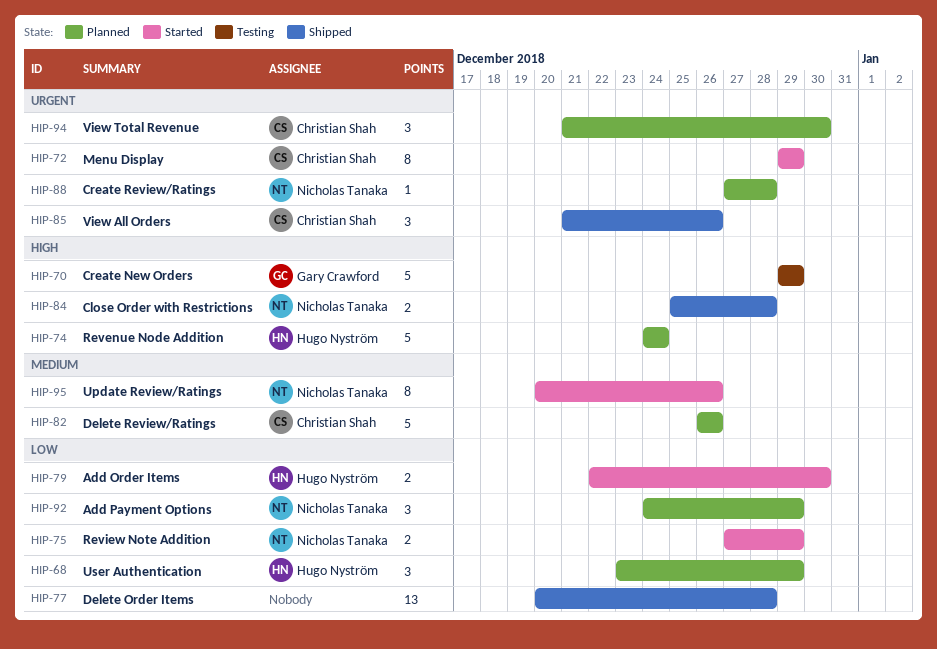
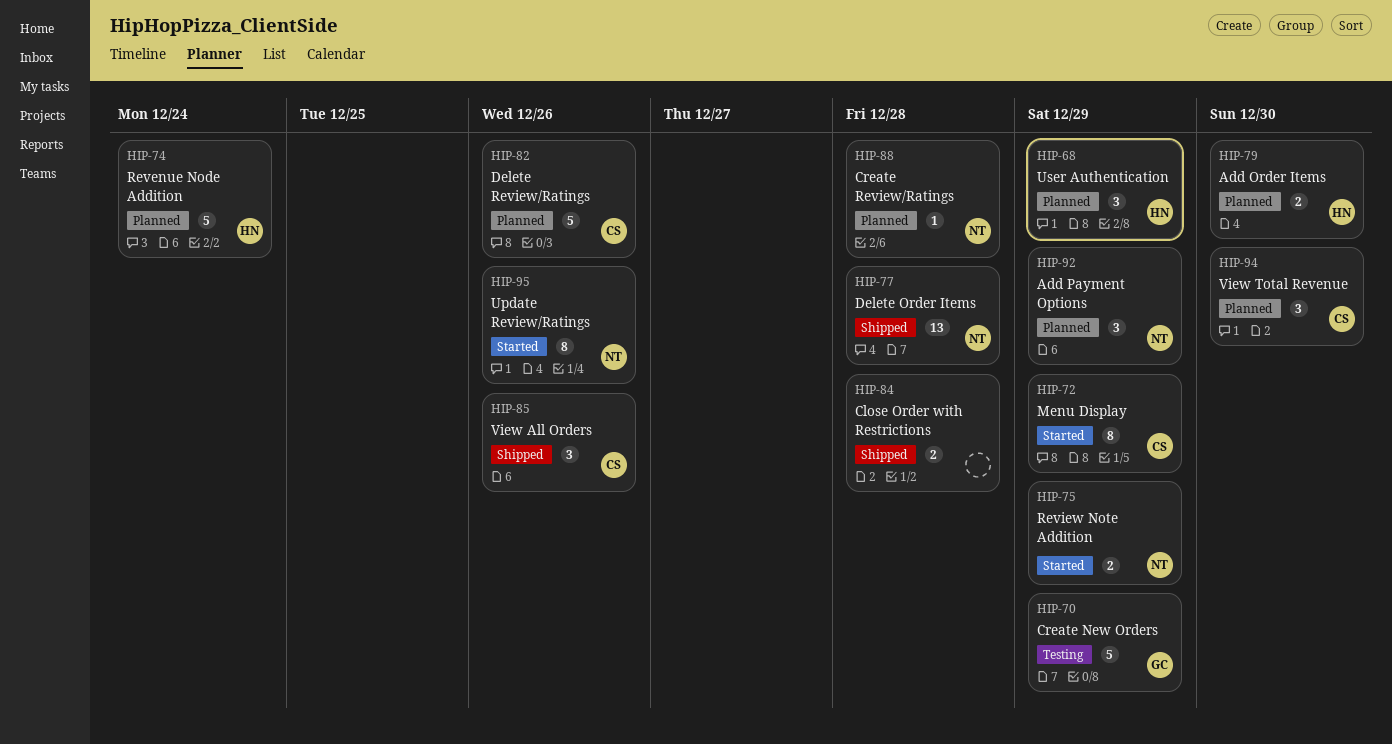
HIP-77, owner: none -> Nicholas Tanaka
HIP-79, status: Started -> Planned
HIP-84, owner: Nicholas Tanaka -> none

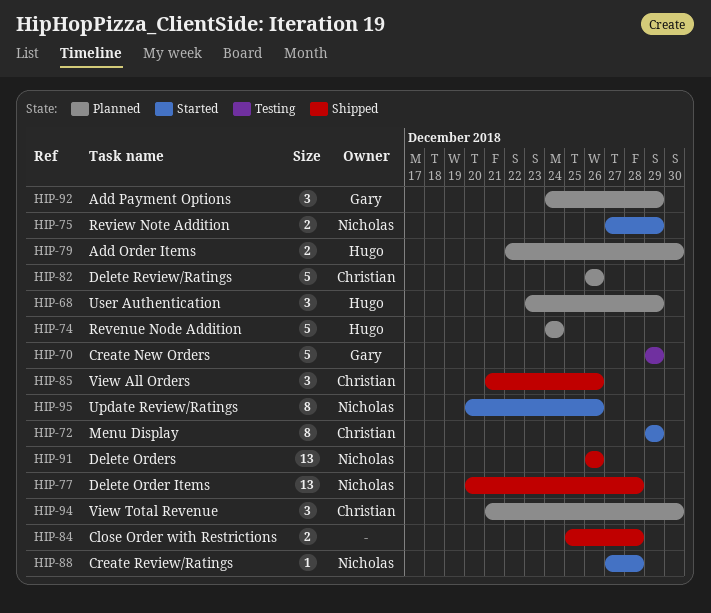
HIP-88, status: Planned -> Started
HIP-91: none -> present
HIP-92, owner: Nicholas -> Gary

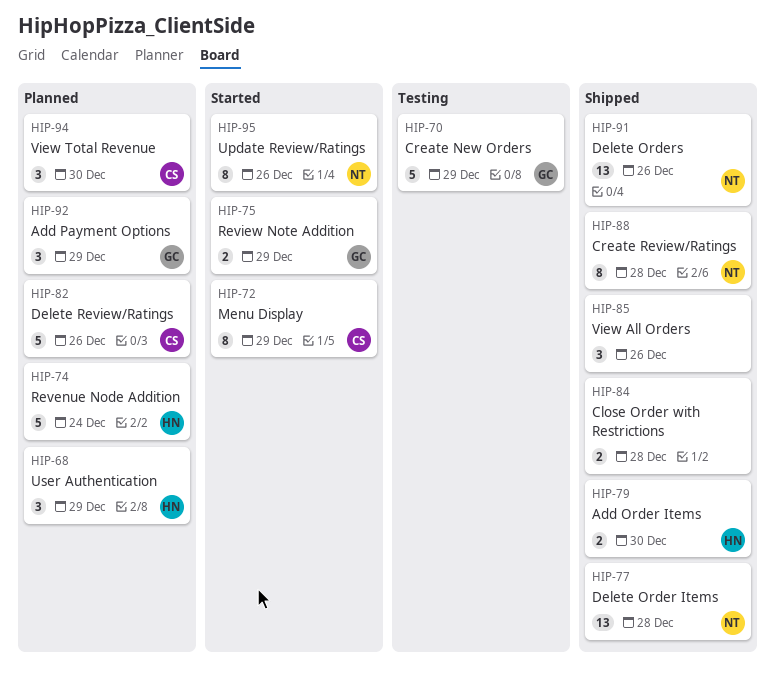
HIP-75, owner: Nicholas -> Gary
HIP-79, status: Planned -> Shipped
HIP-85, owner: Christian -> none
HIP-88, status: Started -> Shipped
HIP-88, estimate: 1 -> 8

